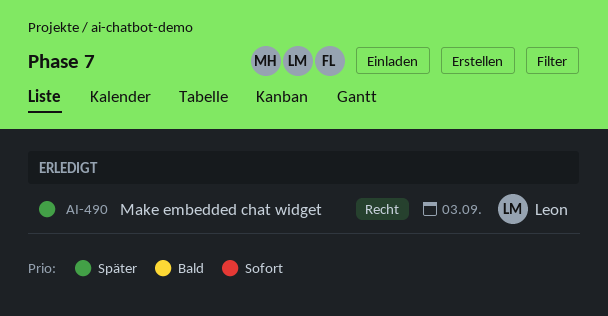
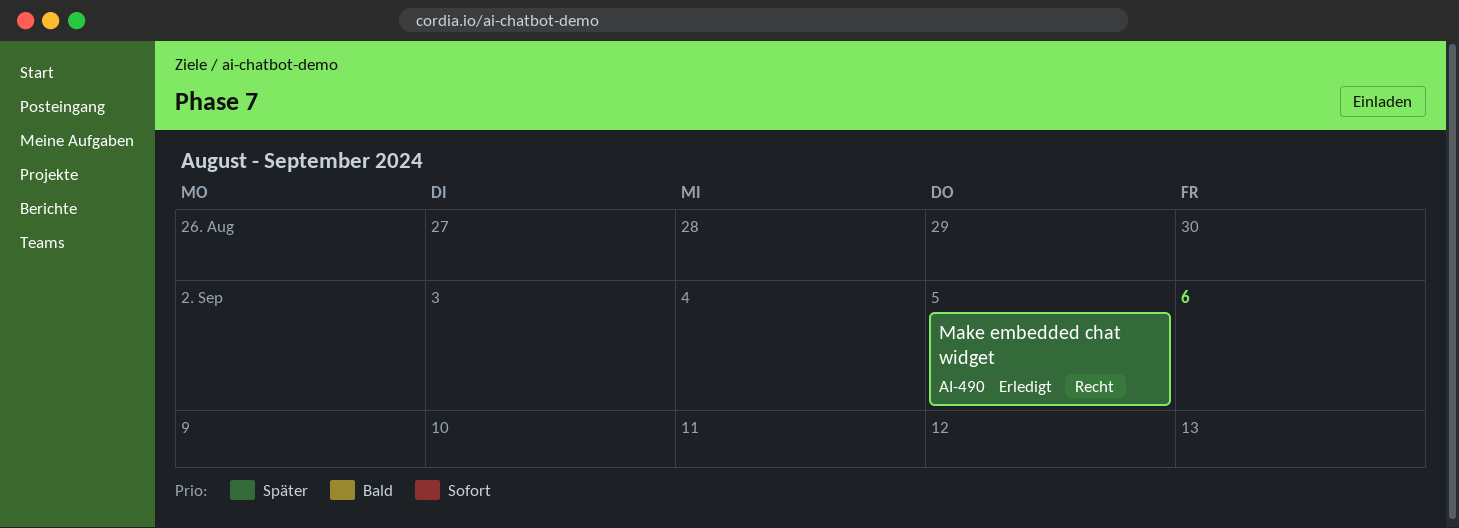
AI-490, due: Sep 3 -> Sep 5

